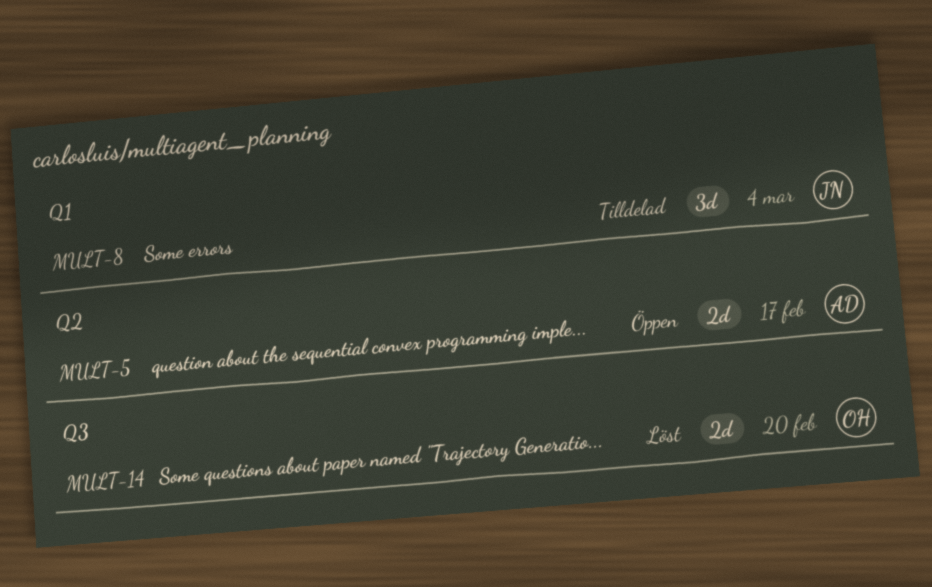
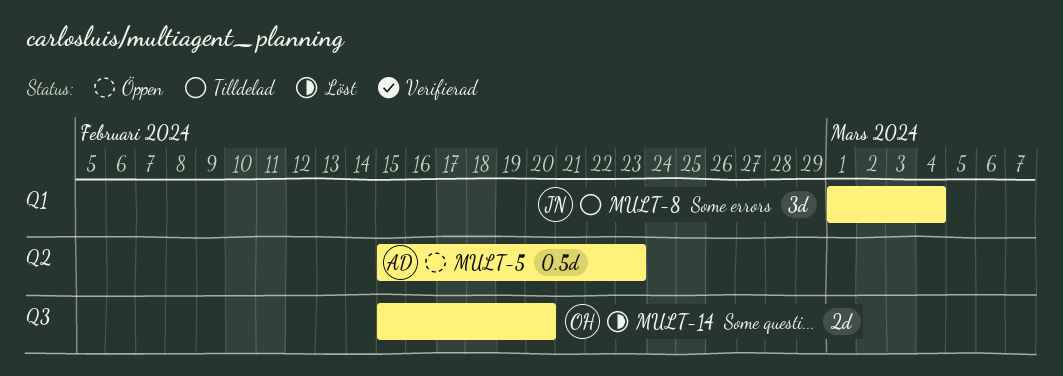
MULT-5, estimate: 2d -> 0.5d
MULT-5, due: Feb 17 -> Feb 23

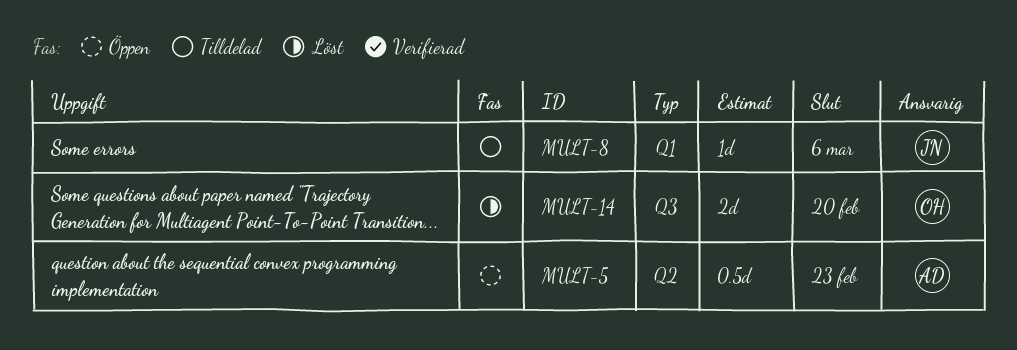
MULT-8, estimate: 3d -> 1d
MULT-8, due: Mar 4 -> Mar 6

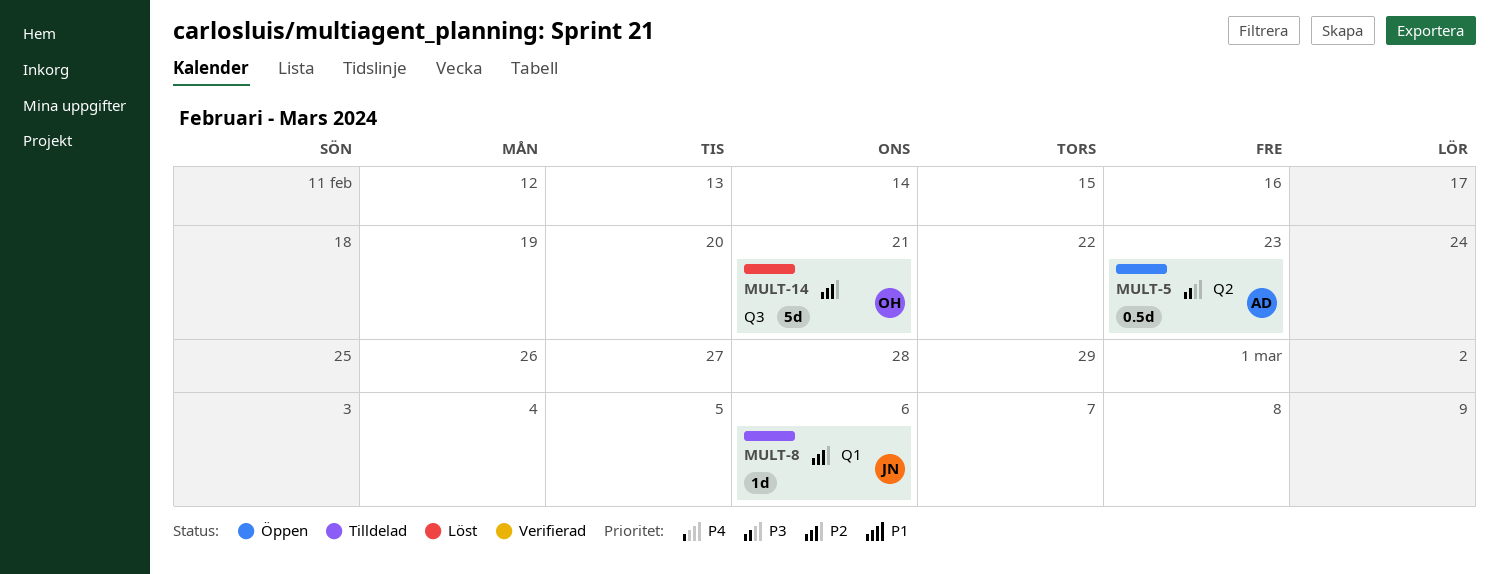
MULT-14, estimate: 2d -> 5d
MULT-14, due: Feb 20 -> Feb 21

